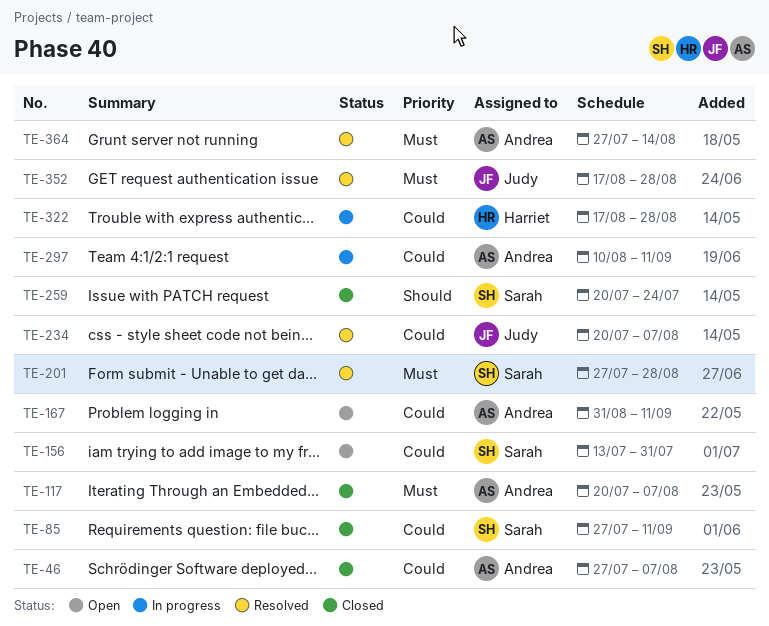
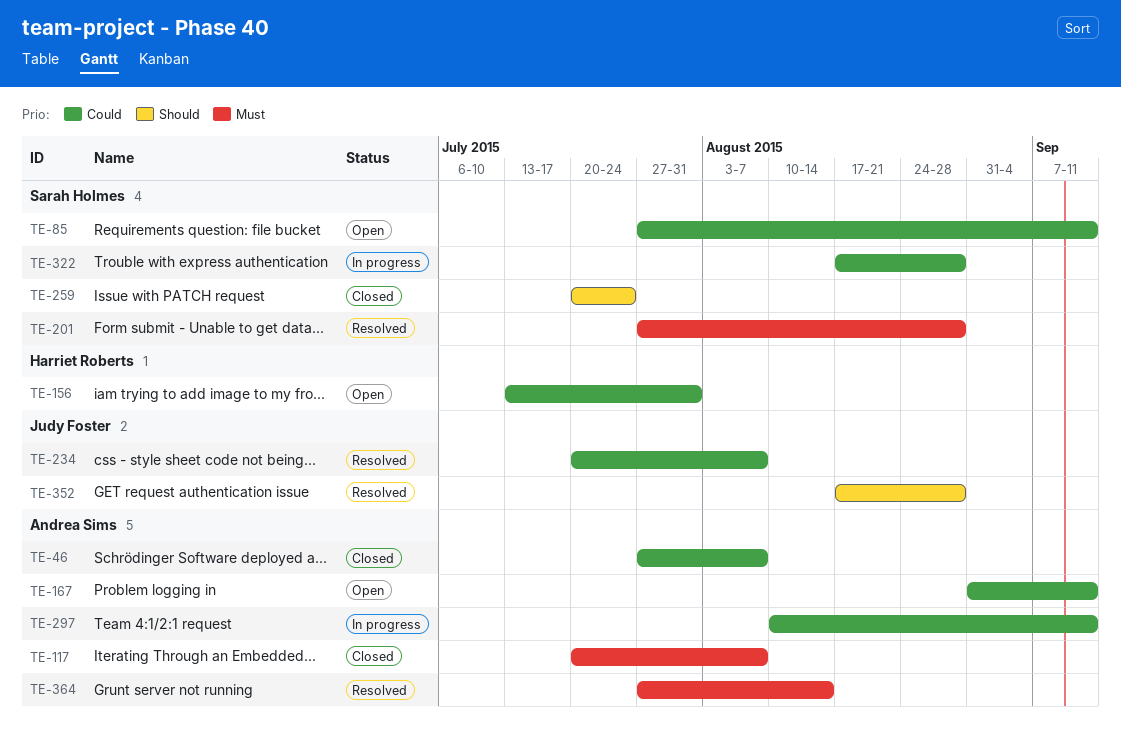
TE-85, status: Closed -> Open
TE-156, owner: Sarah Holmes -> Harriet Roberts
TE-322, owner: Harriet Roberts -> Sarah Holmes
TE-352, priority: Must -> Should

